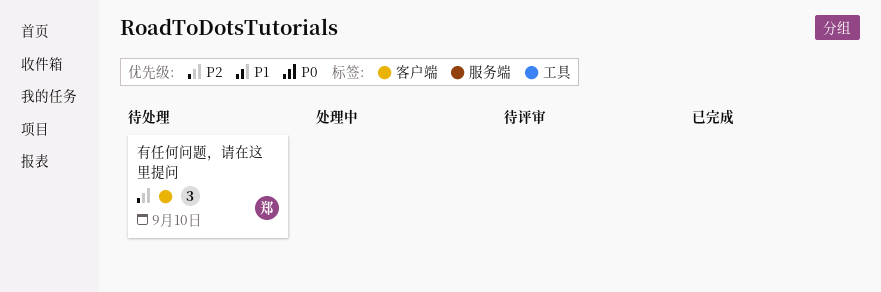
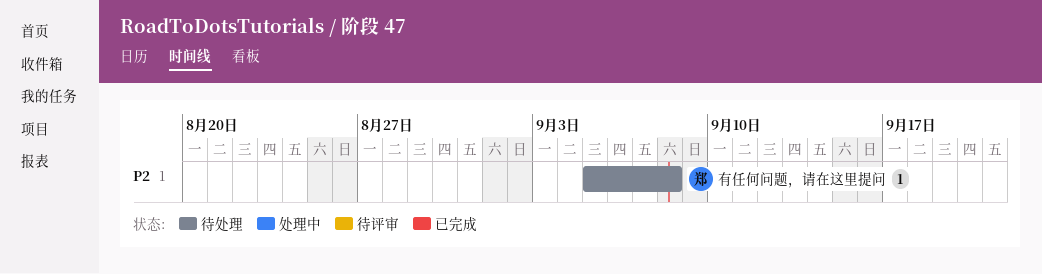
有任何问题，请在这里提问, estimate: 3 -> 1
有任何问题，请在这里提问, due: Sep 10 -> Sep 8

